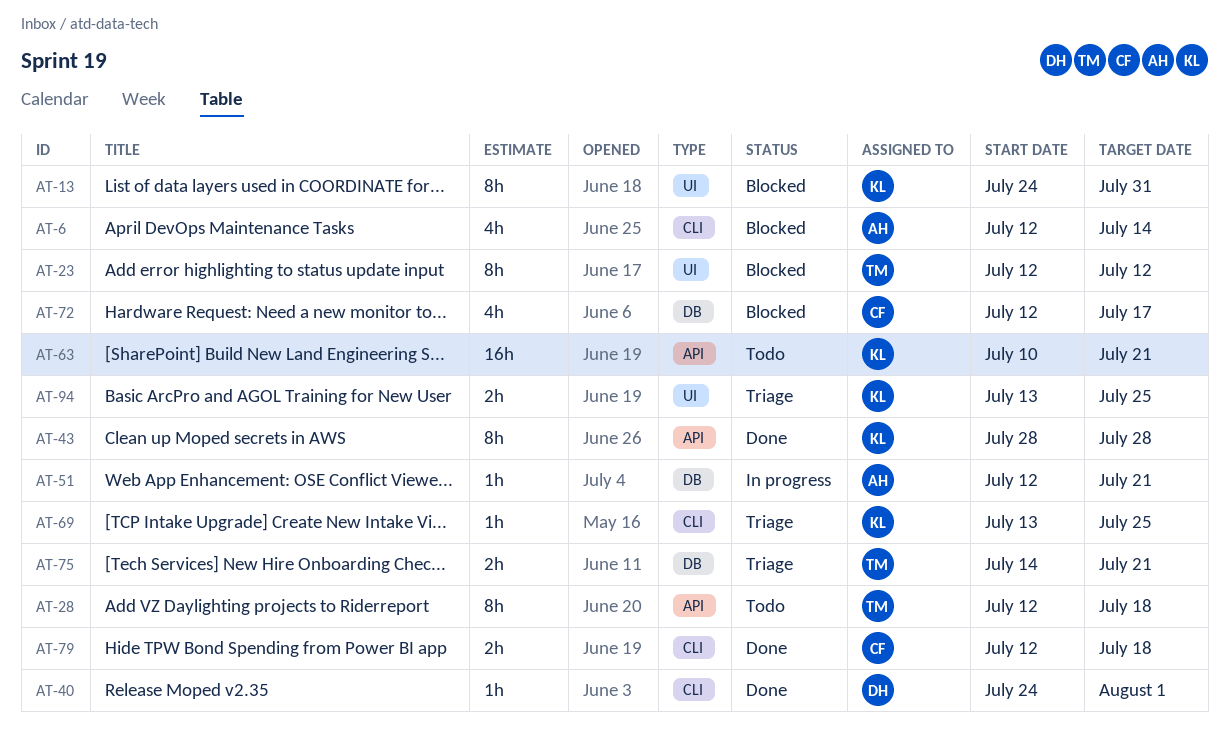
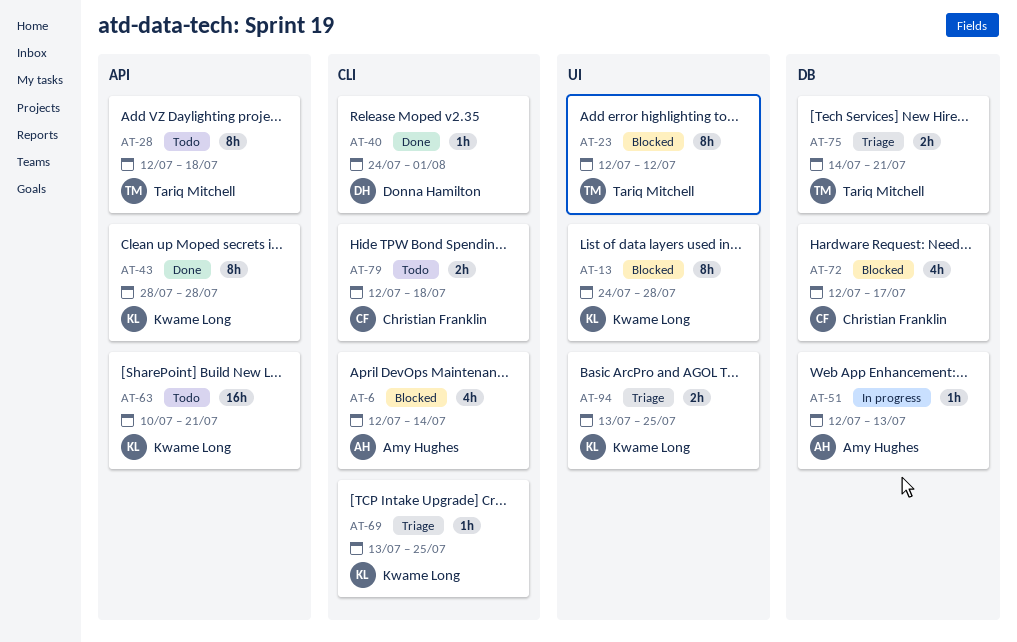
AT-13, due: Jul 31 -> Jul 28
AT-51, due: Jul 21 -> Jul 13
AT-79, status: Done -> Todo

